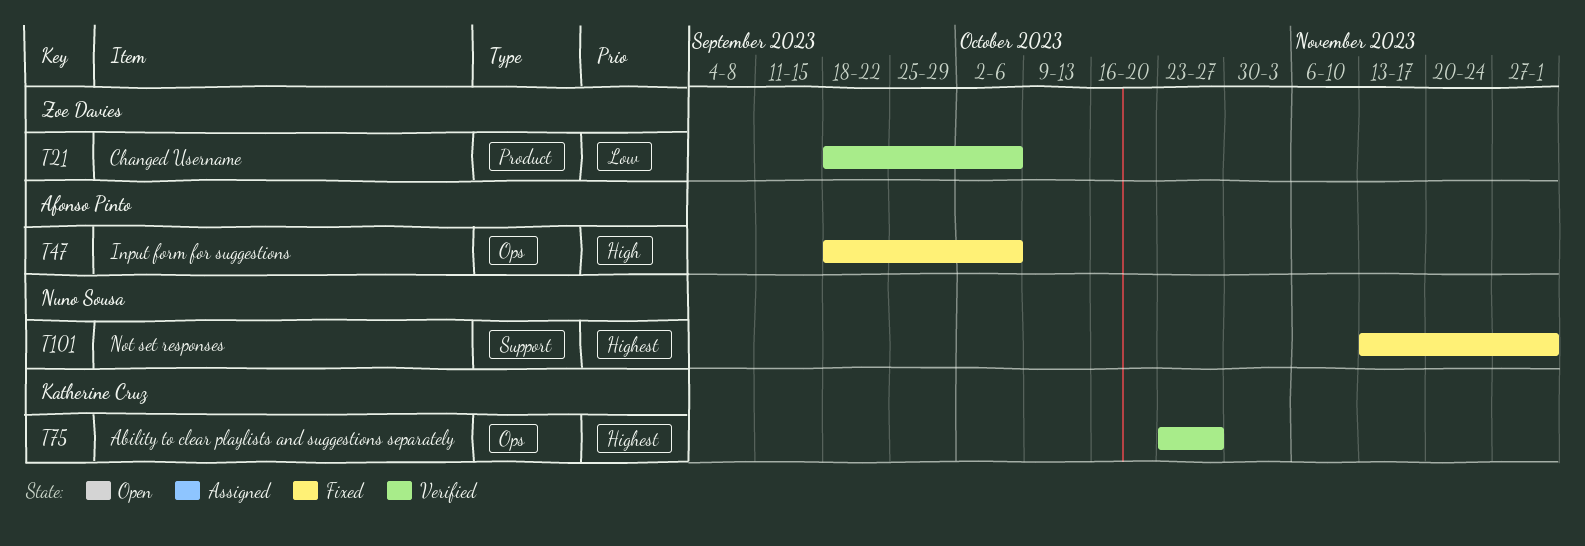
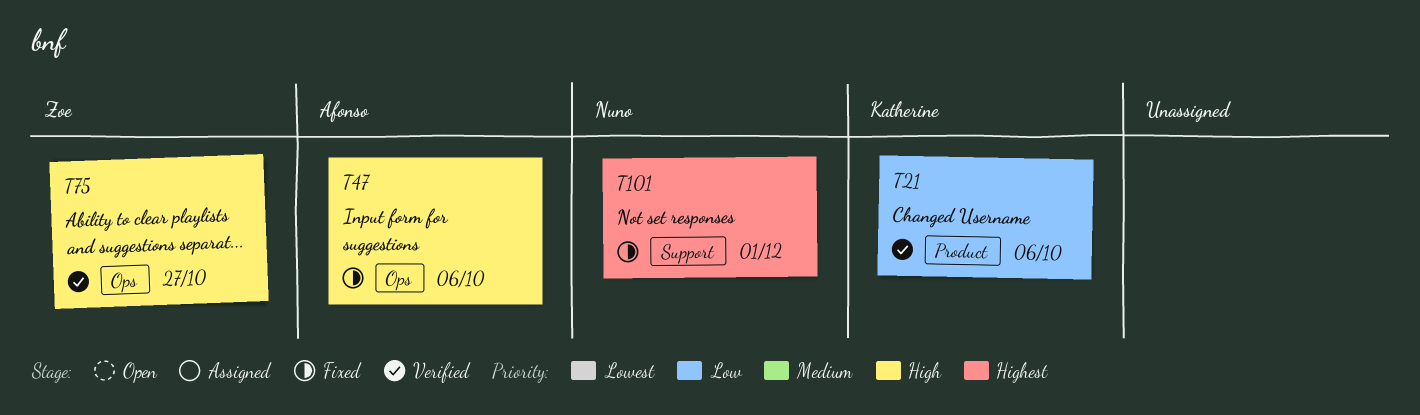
T21, owner: Zoe Davies -> Katherine Cruz
T75, owner: Katherine Cruz -> Zoe Davies
T75, priority: Highest -> High

